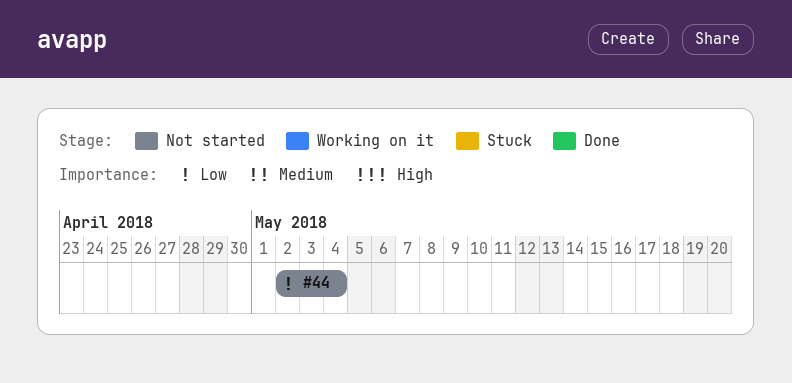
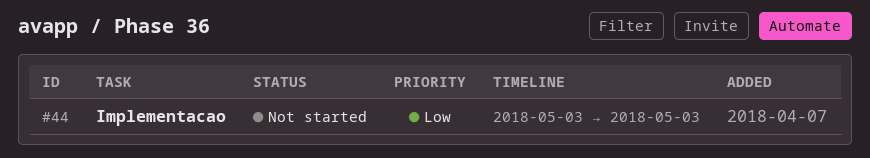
#44, start: May 2 -> May 3
#44, due: May 4 -> May 3

